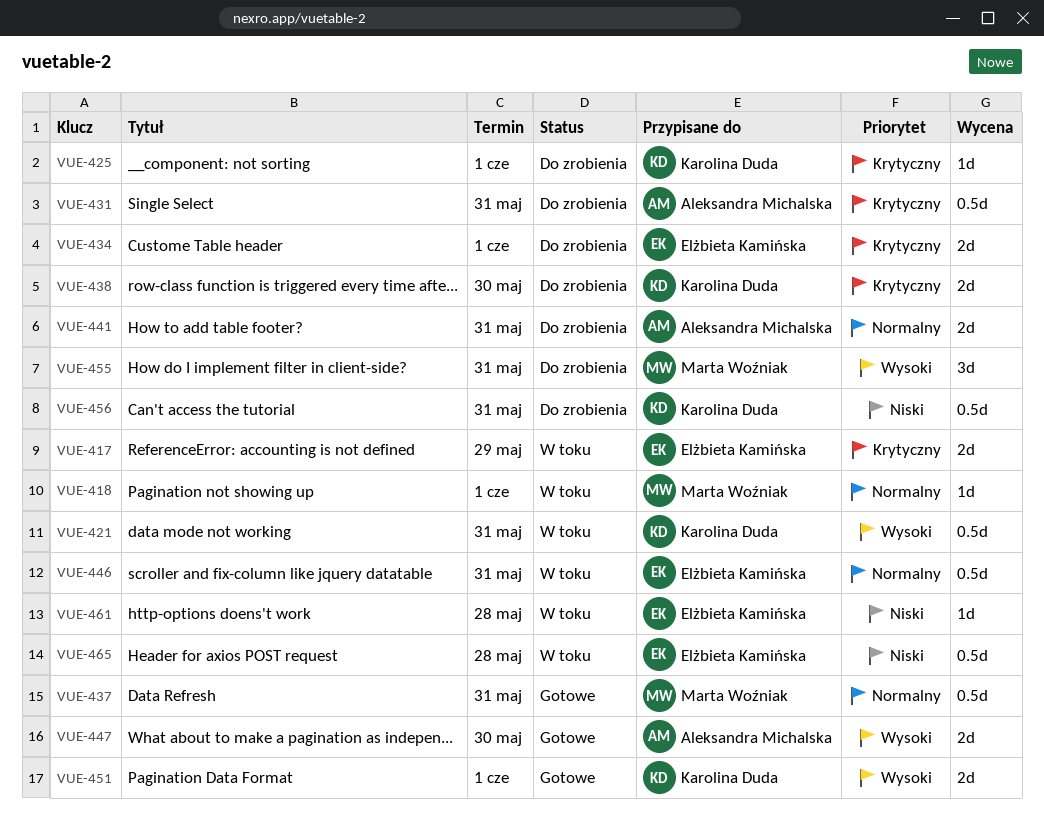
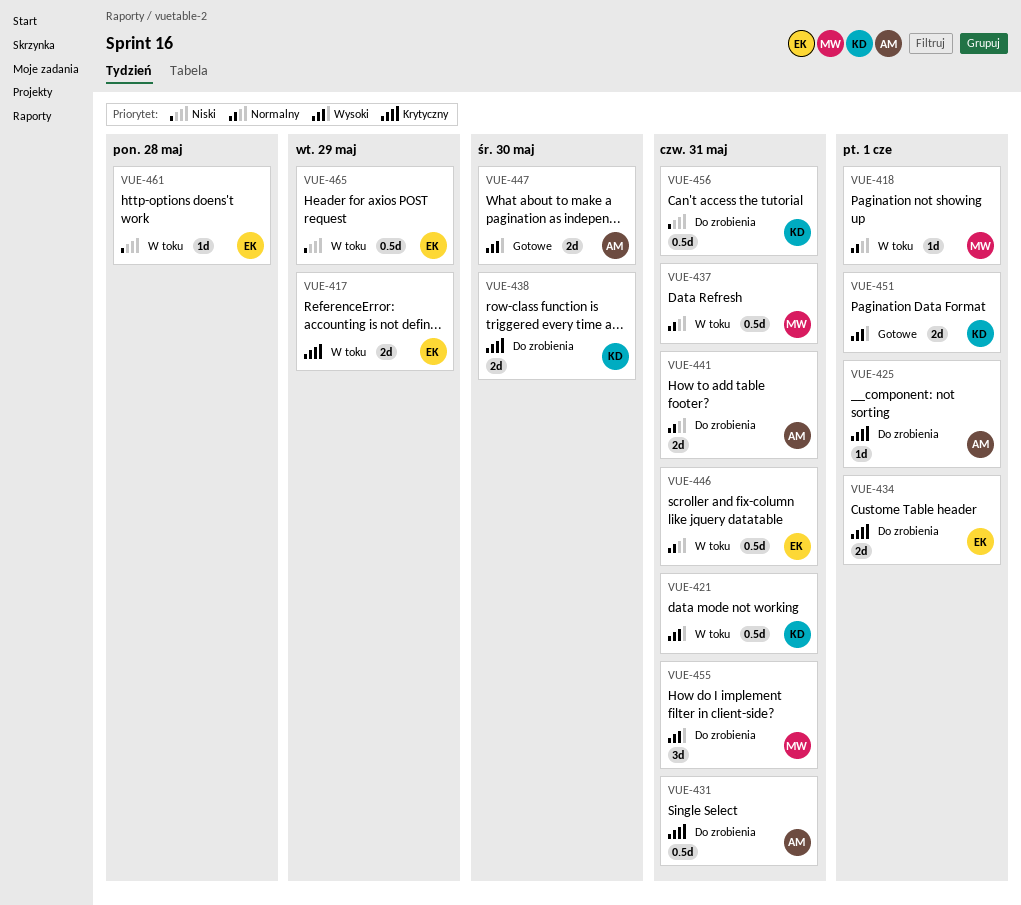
VUE-425, owner: Karolina Duda -> Aleksandra Michalska
VUE-437, status: Gotowe -> W toku
VUE-465, due: May 28 -> May 29

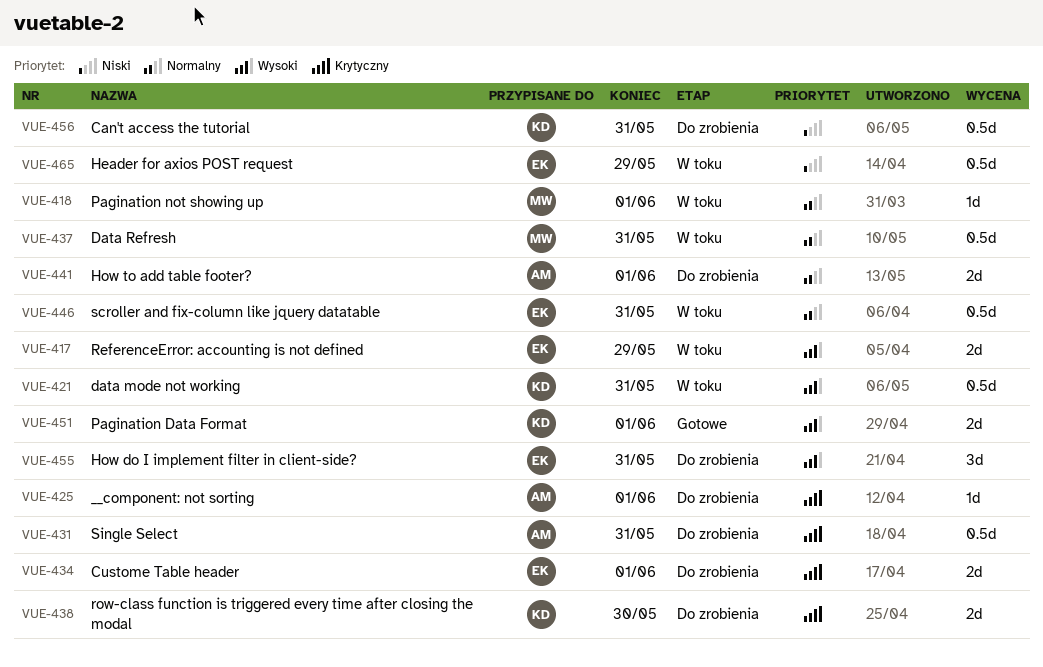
VUE-417, priority: Krytyczny -> Wysoki
VUE-441, due: May 31 -> Jun 1
VUE-447: present -> none
VUE-455, owner: MW -> EK
VUE-461: present -> none

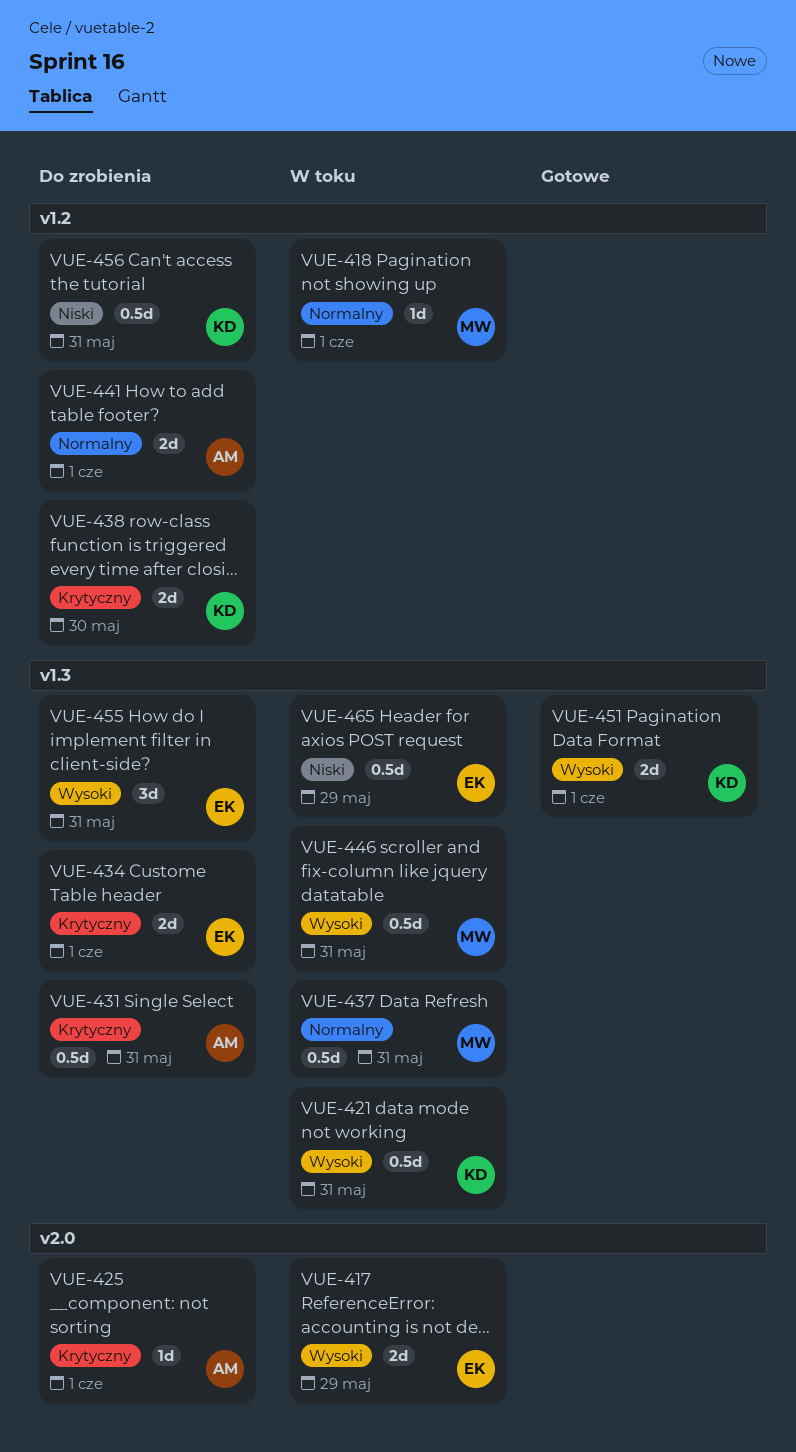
VUE-446, owner: EK -> MW
VUE-446, priority: Normalny -> Wysoki

